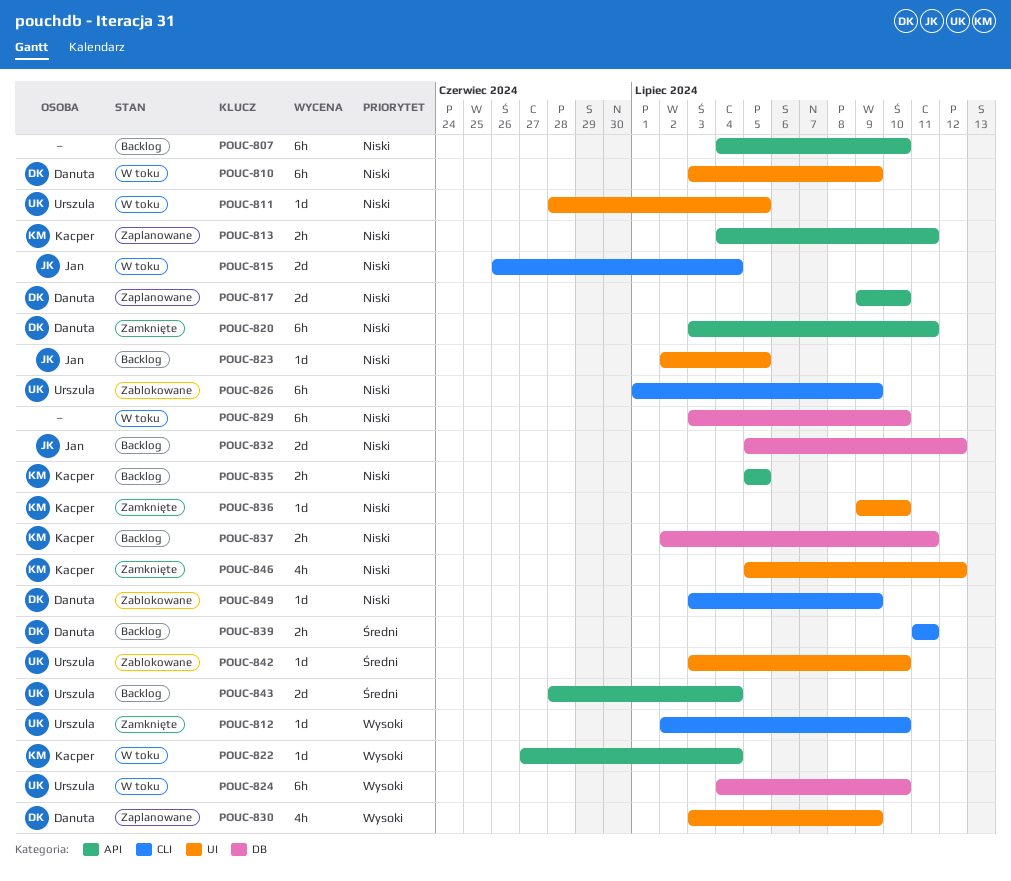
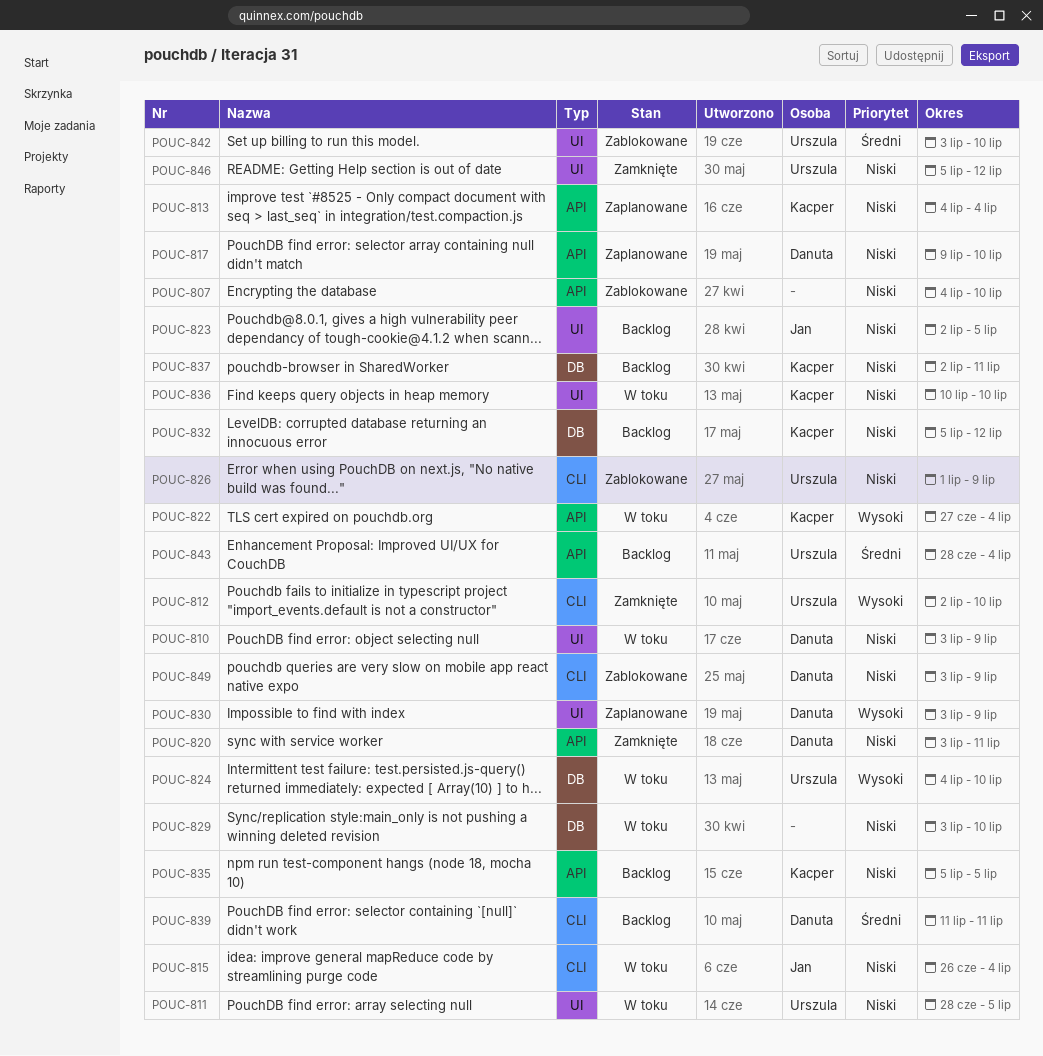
POUC-807, status: Backlog -> Zablokowane
POUC-813, due: Jul 11 -> Jul 4
POUC-832, owner: Jan -> Kacper
POUC-836, status: Zamknięte -> W toku
POUC-836, start: Jul 9 -> Jul 10
POUC-846, owner: Kacper -> Urszula

